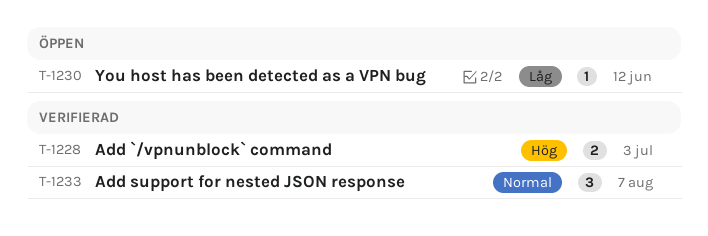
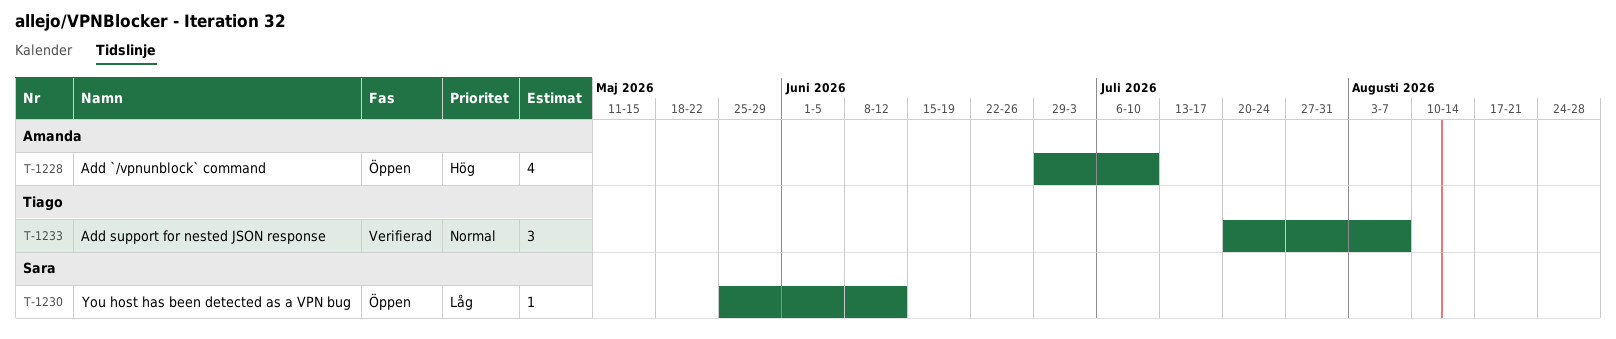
T-1228, status: Verifierad -> Öppen
T-1228, estimate: 2 -> 4
T-1228, due: Jul 3 -> Jul 10

